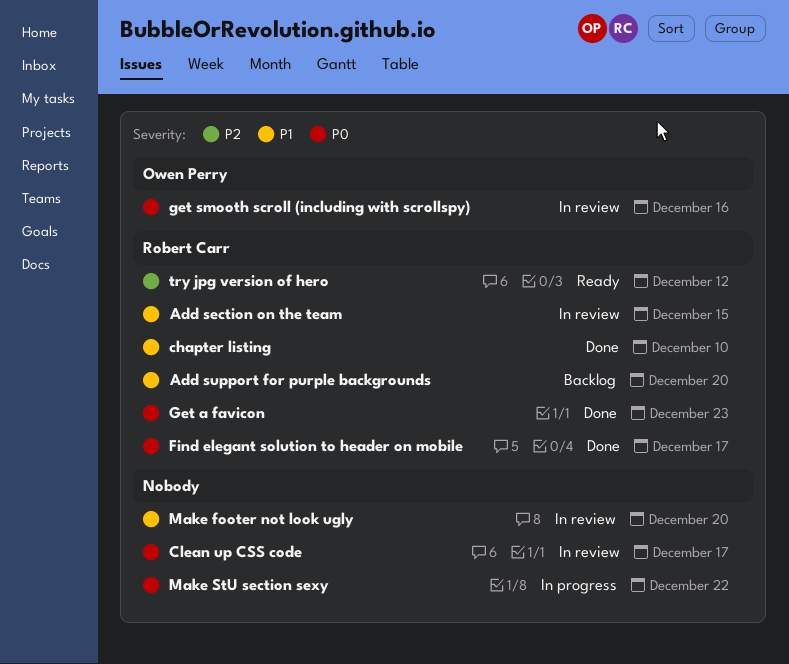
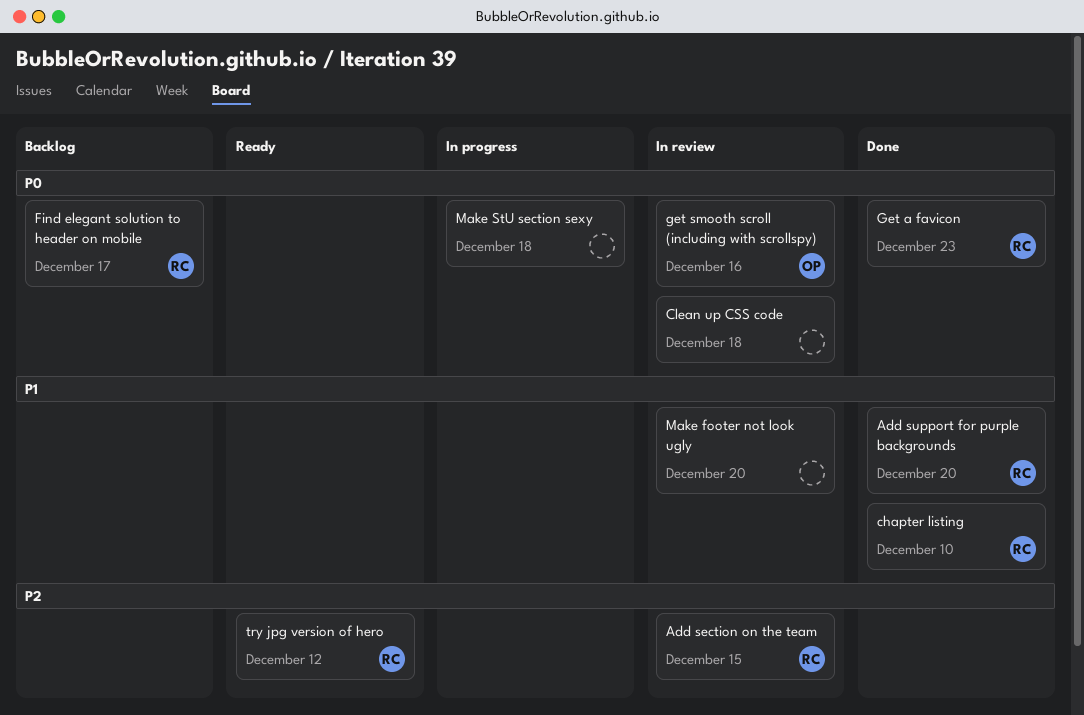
Add section on the team, priority: P1 -> P2
Add support for purple backgrounds, status: Backlog -> Done
Clean up CSS code, due: Dec 17 -> Dec 18
Find elegant solution to header on mobile, status: Done -> Backlog
Make StU section sexy, due: Dec 22 -> Dec 18

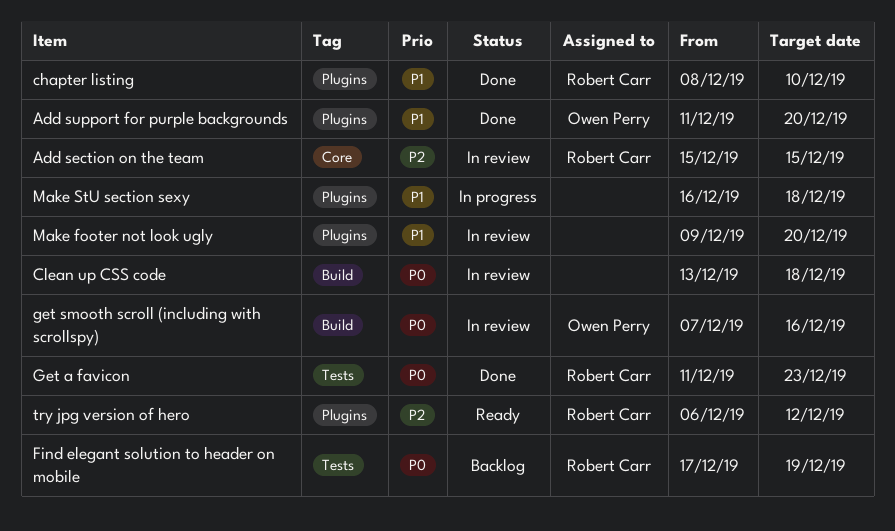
Add support for purple backgrounds, owner: Robert Carr -> Owen Perry
Find elegant solution to header on mobile, due: Dec 17 -> Dec 19
Make StU section sexy, priority: P0 -> P1

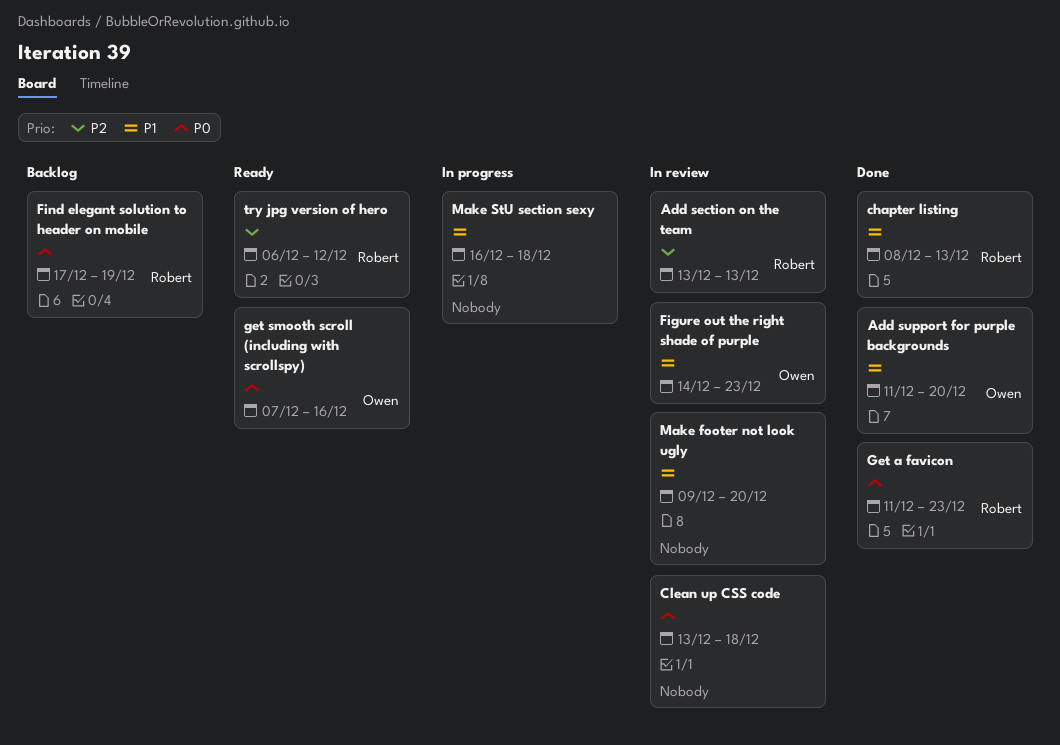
Add section on the team, start: Dec 15 -> Dec 13
Add section on the team, due: Dec 15 -> Dec 13
chapter listing, due: Dec 10 -> Dec 13
Figure out the right shade of purple: none -> present
get smooth scroll (including with scrollspy), status: In review -> Ready

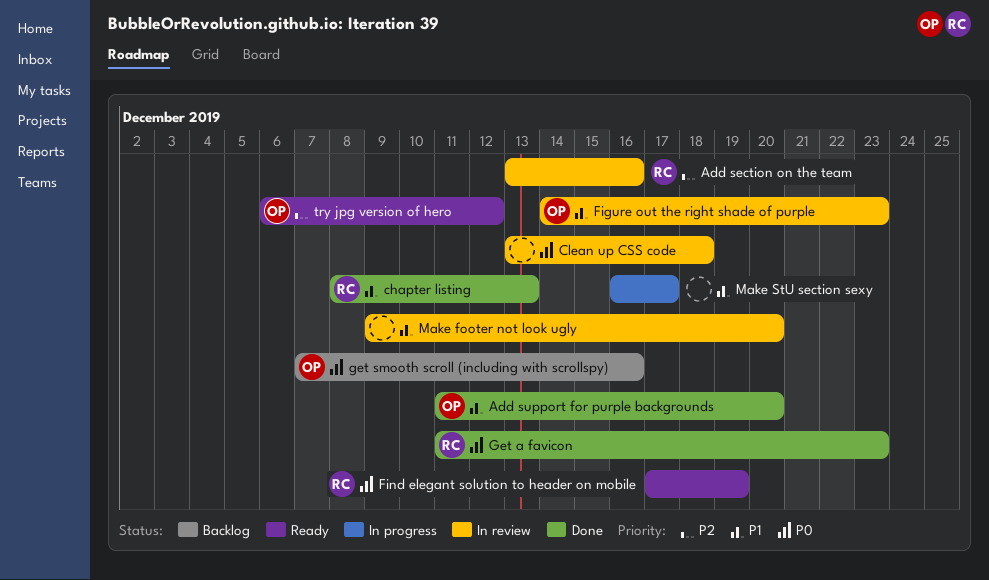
Add section on the team, due: Dec 13 -> Dec 16
Find elegant solution to header on mobile, status: Backlog -> Ready
get smooth scroll (including with scrollspy), status: Ready -> Backlog
Make StU section sexy, due: Dec 18 -> Dec 17
try jpg version of hero, owner: Robert -> Owen

